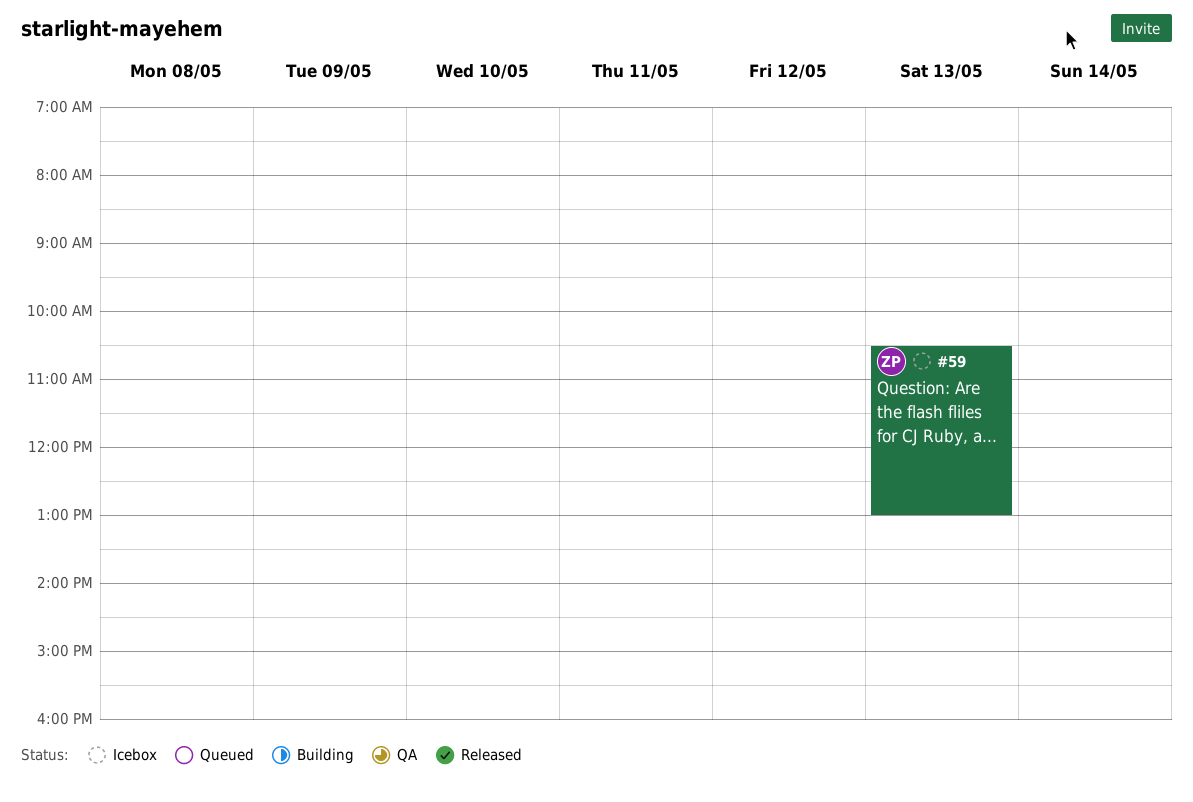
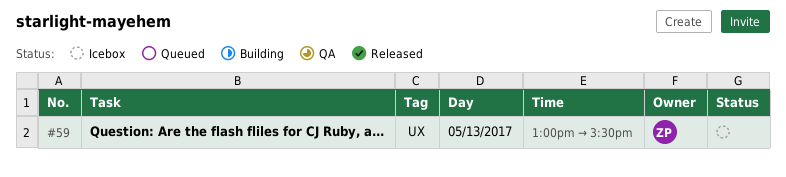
#59, begins: 10:30 -> 13:00
#59, ends: 13:00 -> 15:30

